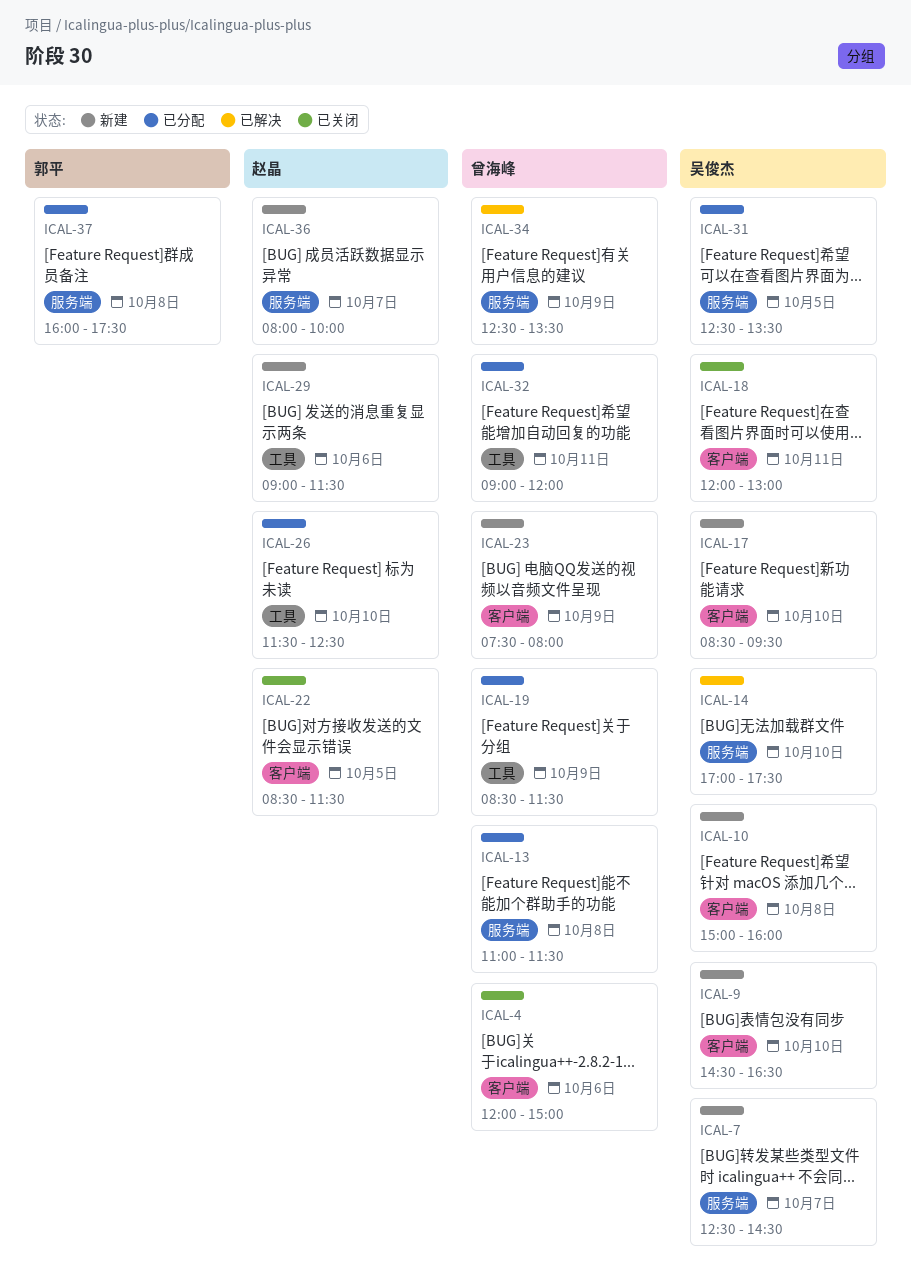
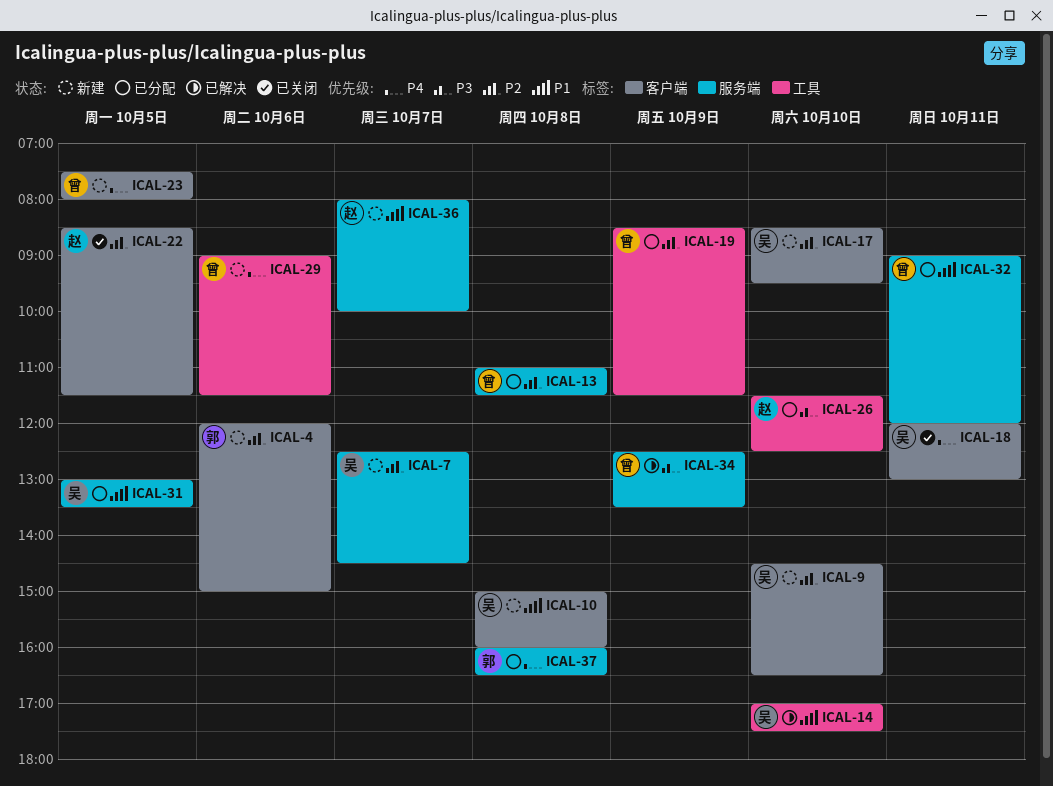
ICAL-4, status: 已关闭 -> 新建
ICAL-4, owner: 曾海峰 -> 郭平
ICAL-14, label: 服务端 -> 工具
ICAL-23, day: Oct 9 -> Oct 5
ICAL-29, owner: 赵晶 -> 曾海峰
ICAL-31, begins: 12:30 -> 13:00
ICAL-32, label: 工具 -> 服务端
ICAL-37, ends: 17:30 -> 16:30

